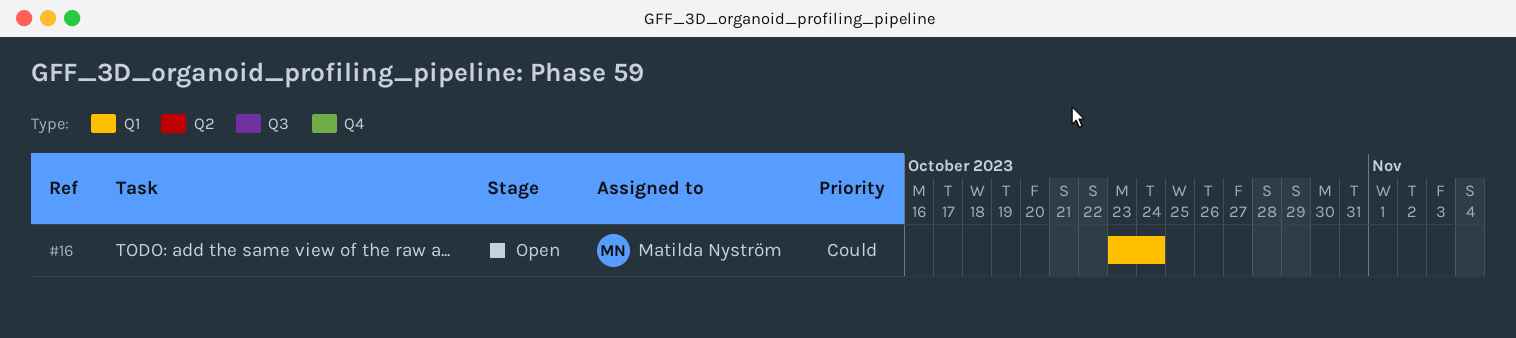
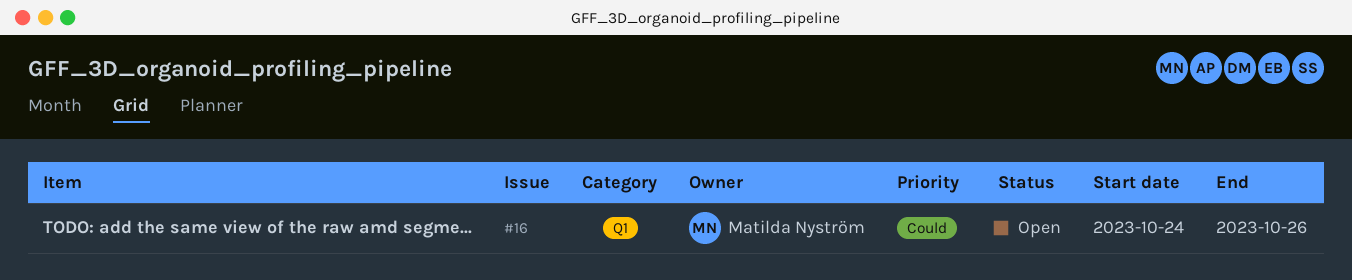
#16, start: Oct 23 -> Oct 24
#16, due: Oct 24 -> Oct 26

